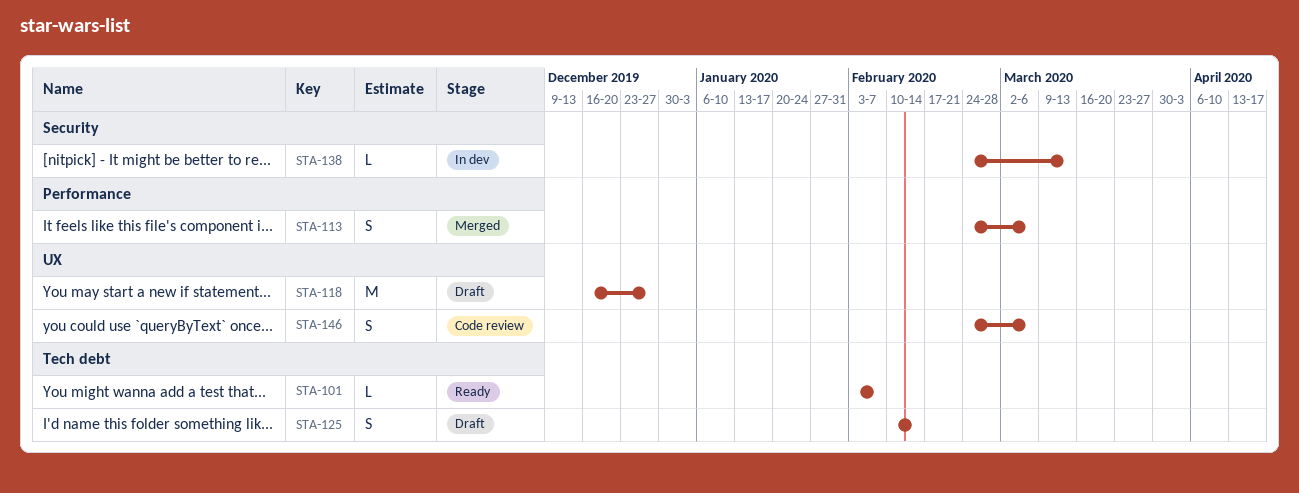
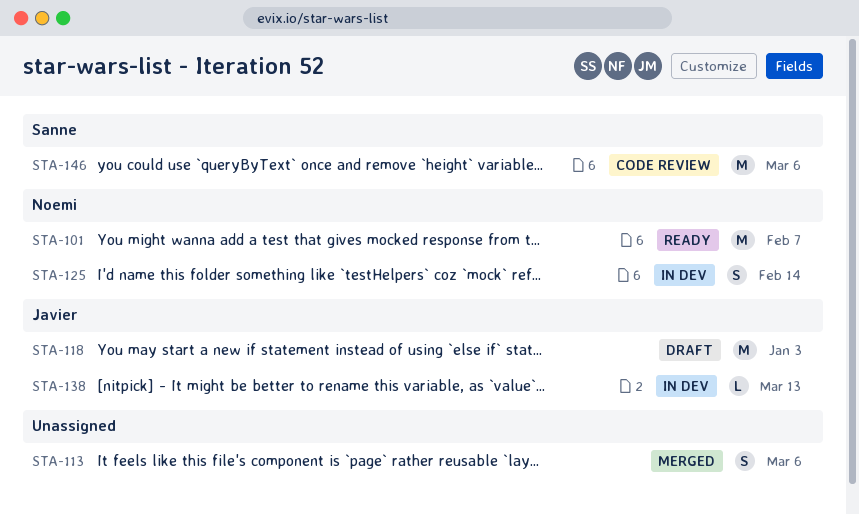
STA-101, estimate: L -> M
STA-118, due: Dec 27 -> Jan 3
STA-125, status: Draft -> In dev
STA-146, estimate: S -> M

